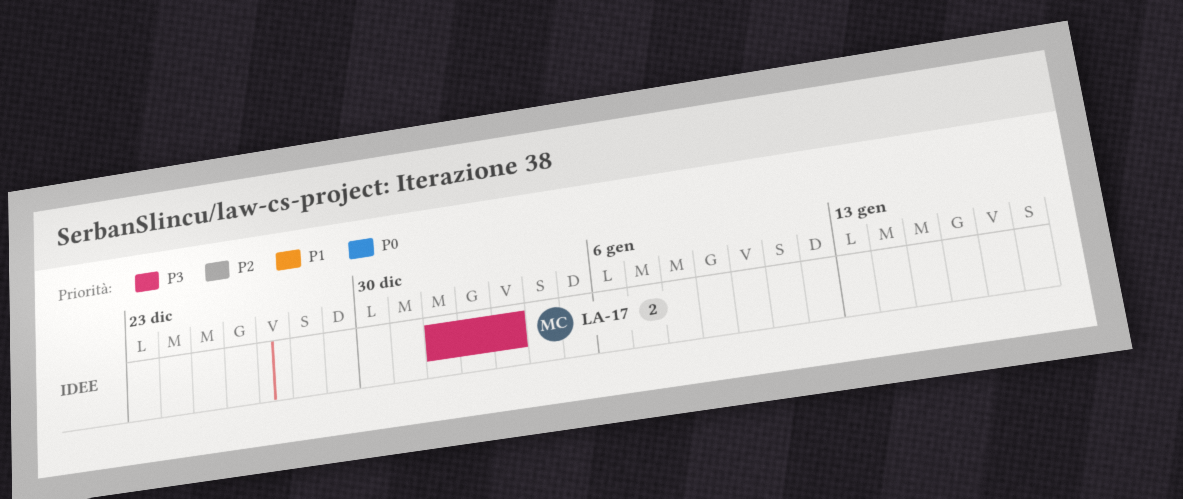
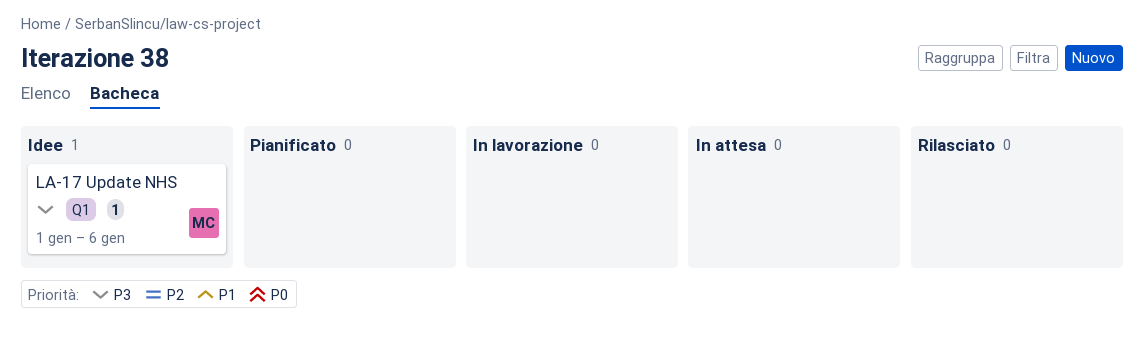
LA-17, estimate: 2 -> 1
LA-17, due: Jan 3 -> Jan 6

